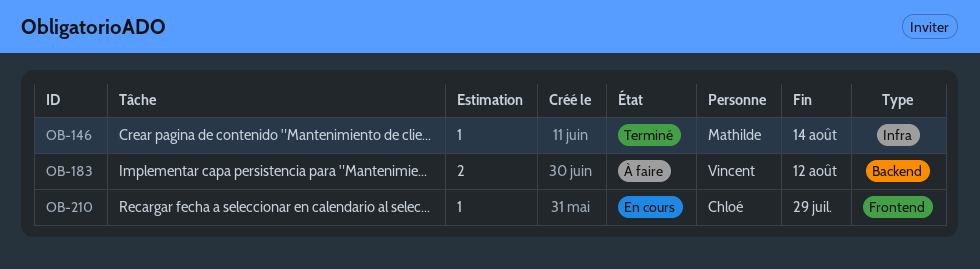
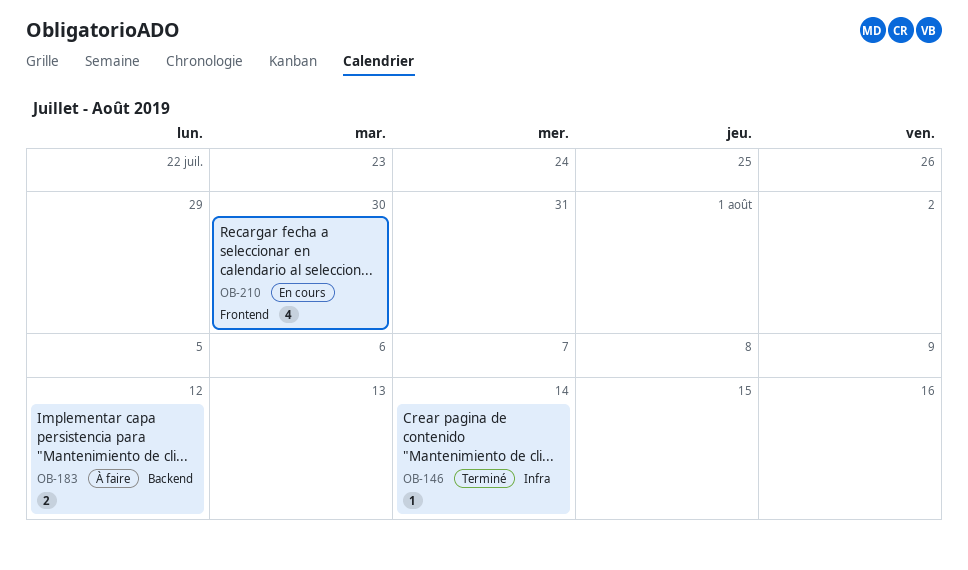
OB-210, estimate: 1 -> 4
OB-210, due: Jul 29 -> Jul 30

